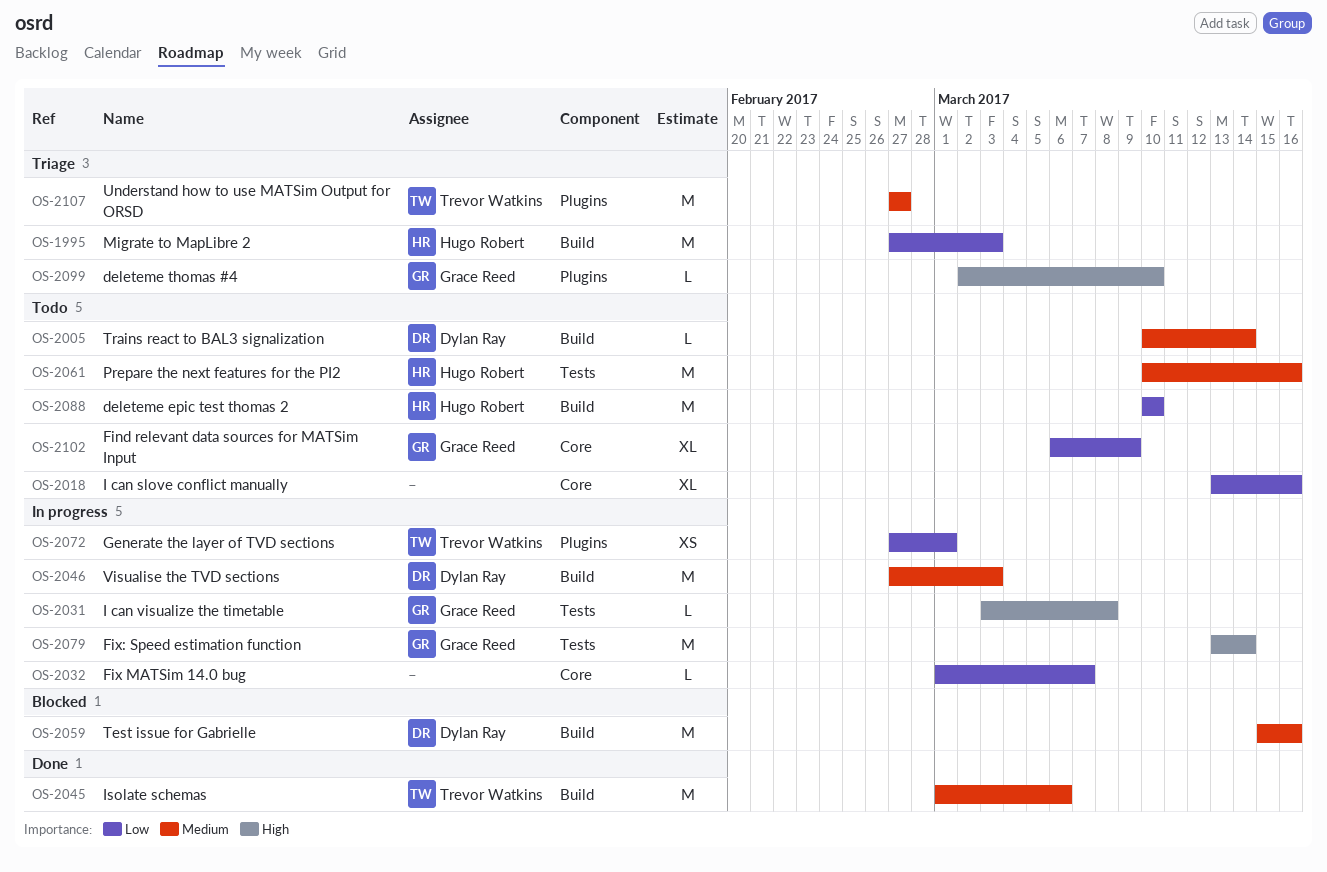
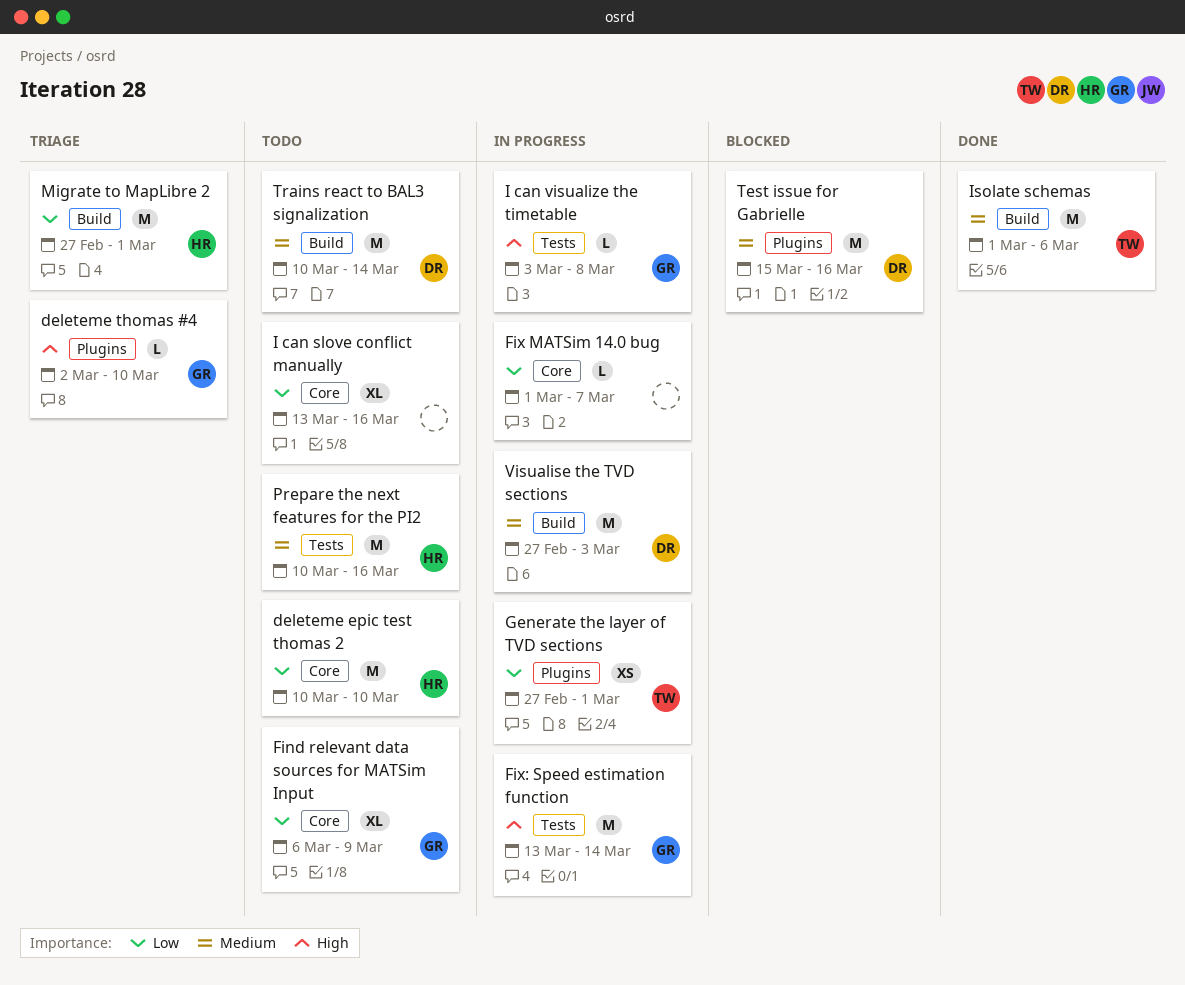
deleteme epic test thomas 2, label: Build -> Core
Migrate to MapLibre 2, due: Mar 3 -> Mar 1
Test issue for Gabrielle, label: Build -> Plugins
Trains react to BAL3 signalization, estimate: L -> M
Understand how to use MATSim Output for ORSD: present -> none

